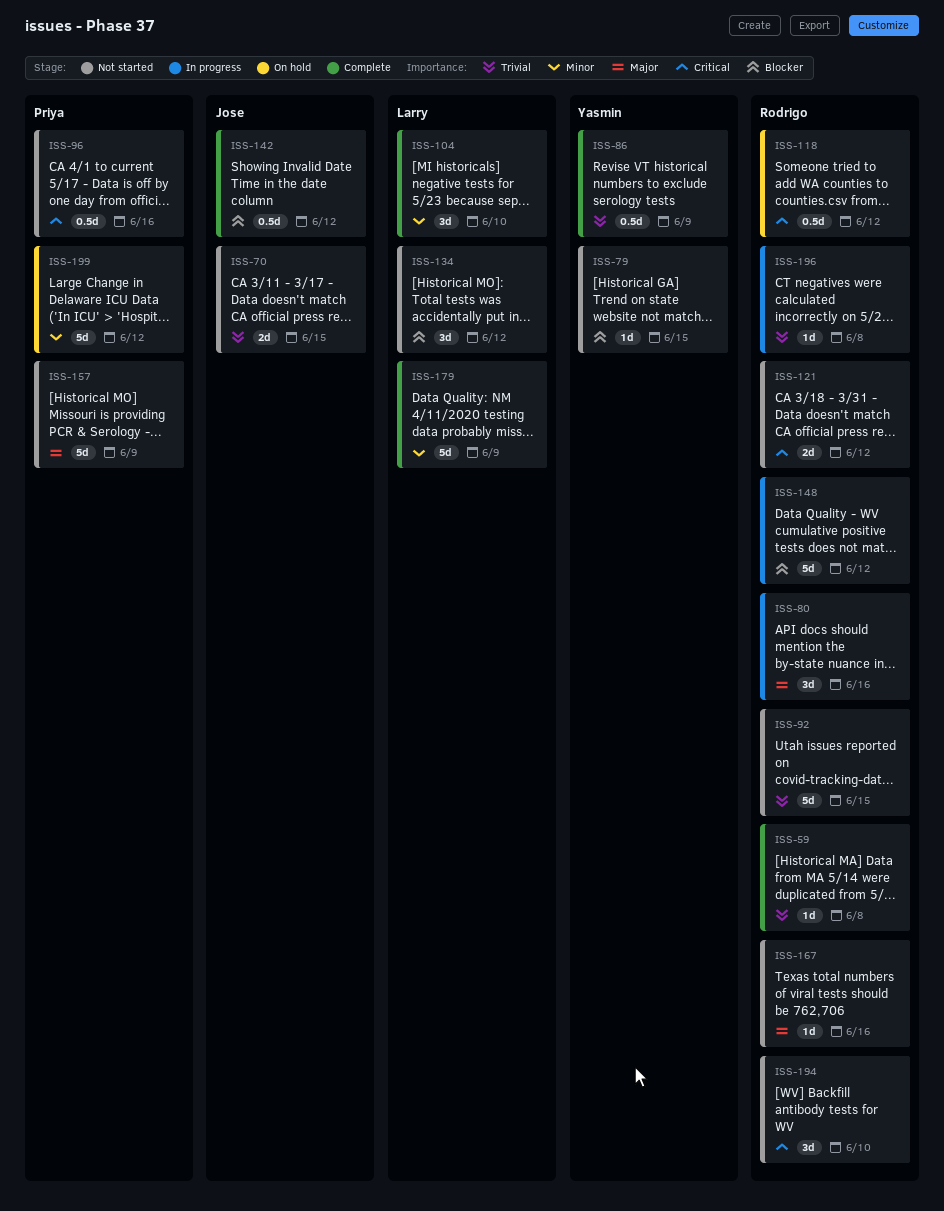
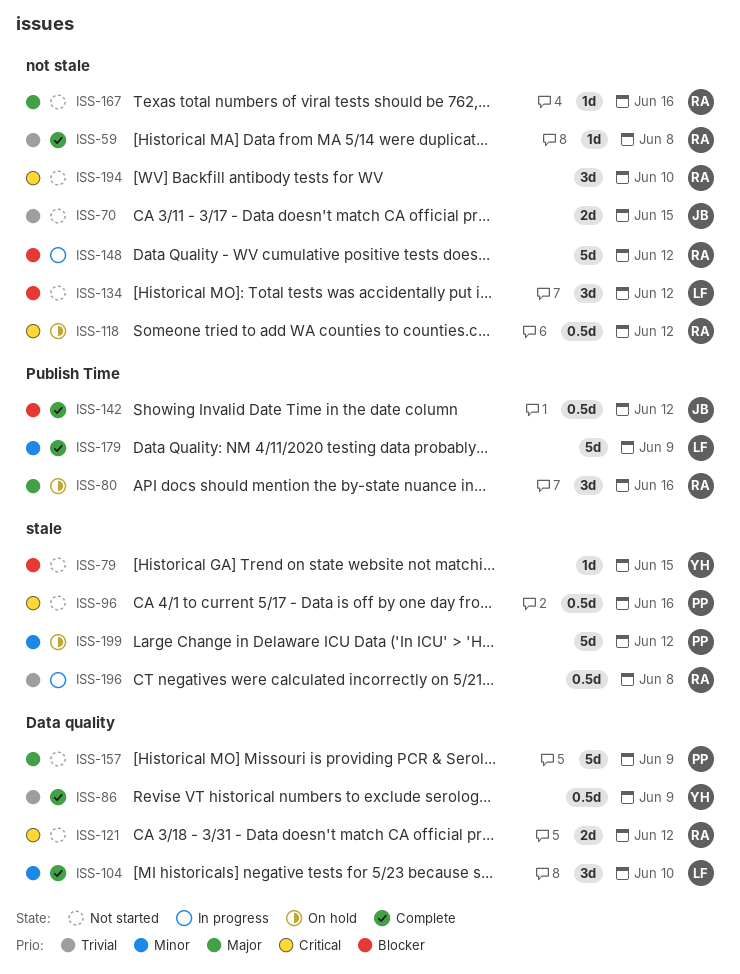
ISS-80, status: In progress -> On hold
ISS-92: present -> none
ISS-196, estimate: 1d -> 0.5d

